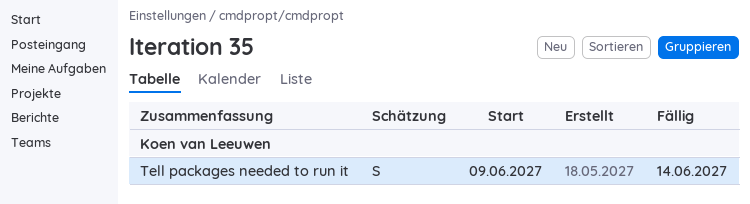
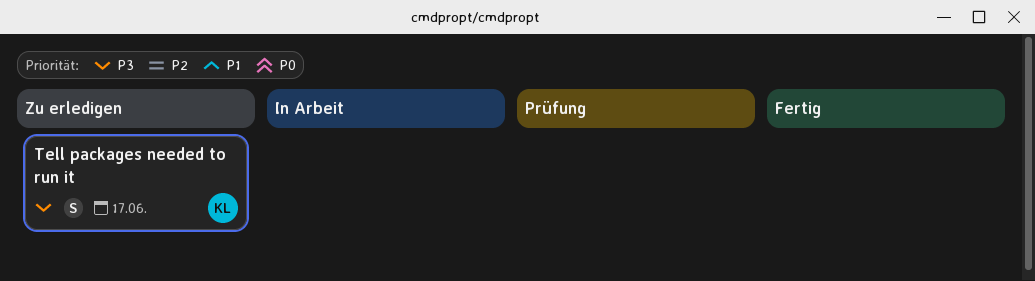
Tell packages needed to run it, due: Jun 14 -> Jun 17

